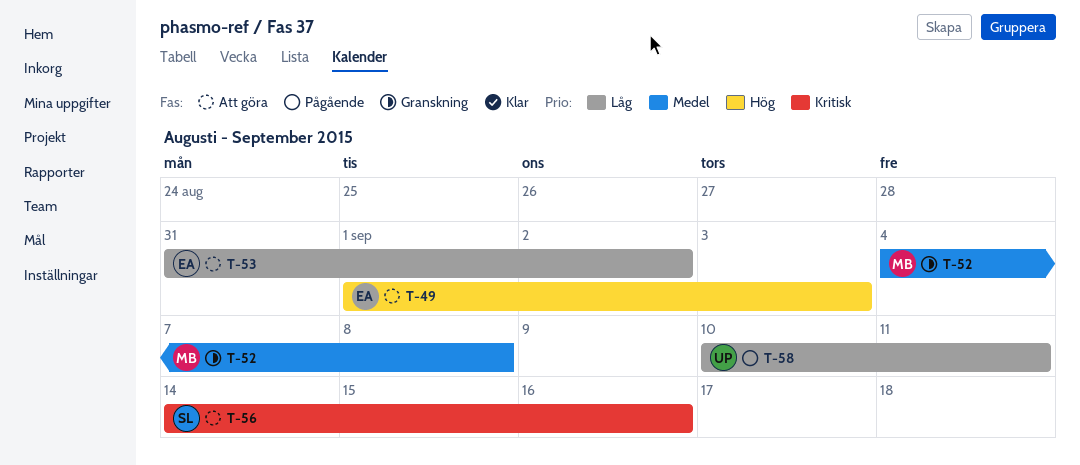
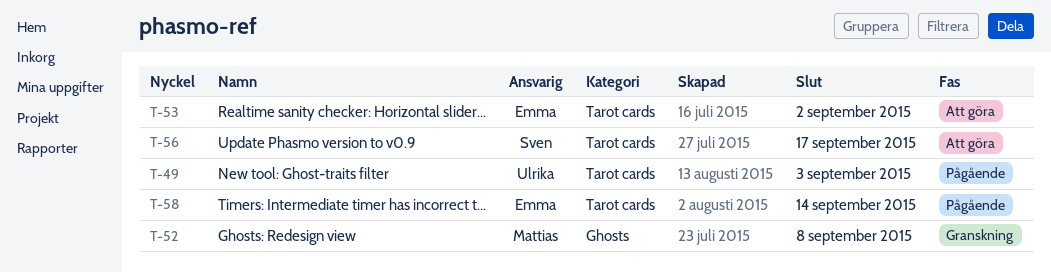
T-49, status: Att göra -> Pågående
T-49, owner: Emma -> Ulrika
T-56, due: Sep 16 -> Sep 17
T-58, owner: Ulrika -> Emma
T-58, due: Sep 11 -> Sep 14

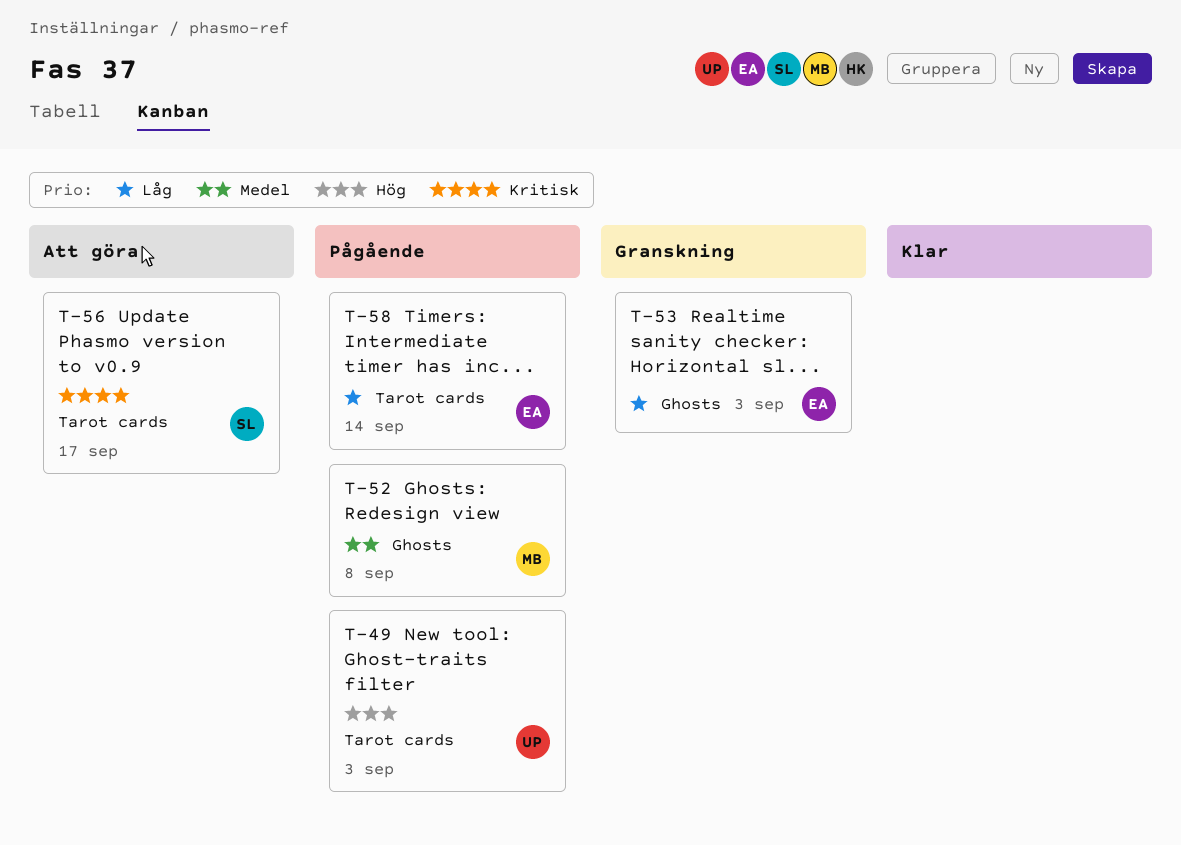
T-52, status: Granskning -> Pågående
T-53, status: Att göra -> Granskning
T-53, label: Tarot cards -> Ghosts
T-53, due: Sep 2 -> Sep 3

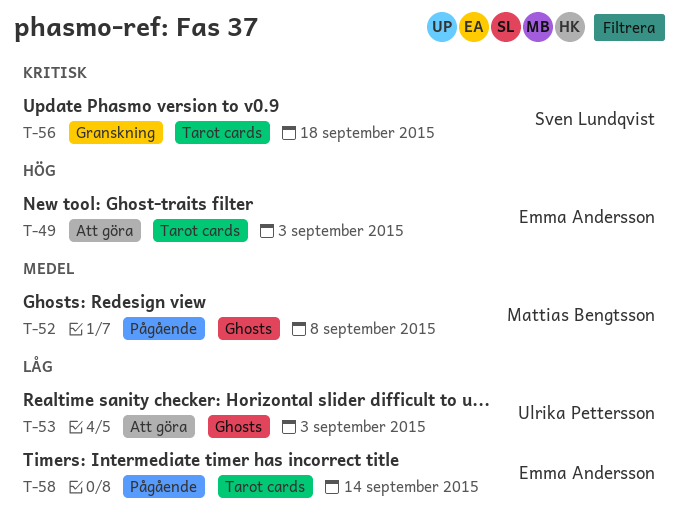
T-49, status: Pågående -> Att göra
T-49, owner: Ulrika Pettersson -> Emma Andersson
T-53, status: Granskning -> Att göra
T-53, owner: Emma Andersson -> Ulrika Pettersson
T-56, status: Att göra -> Granskning
T-56, due: Sep 17 -> Sep 18

